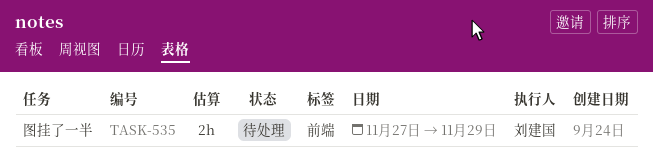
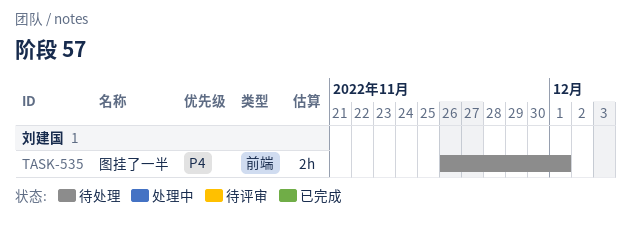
TASK-535, start: Nov 27 -> Nov 26
TASK-535, due: Nov 29 -> Dec 1

